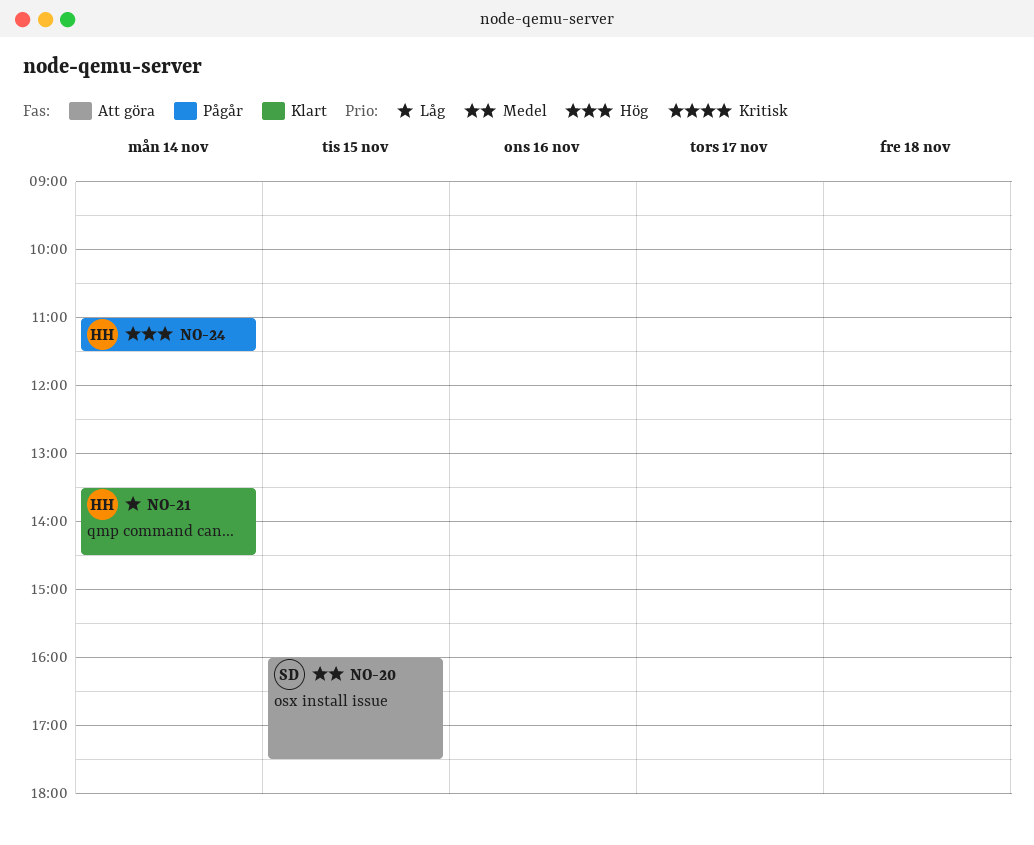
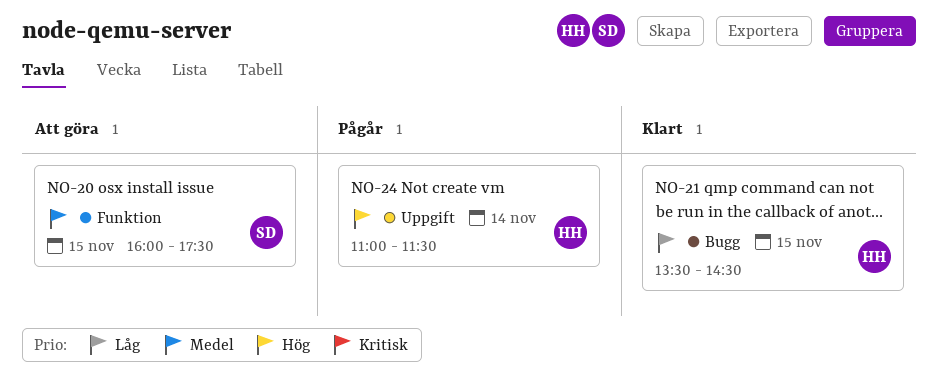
NO-21, day: Nov 14 -> Nov 15

